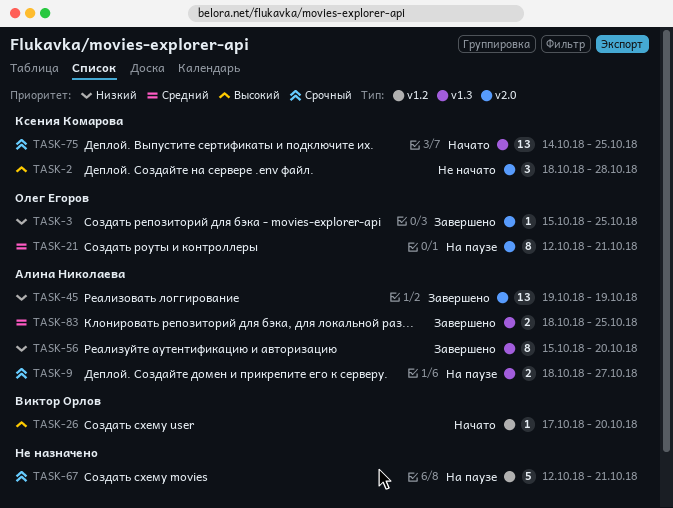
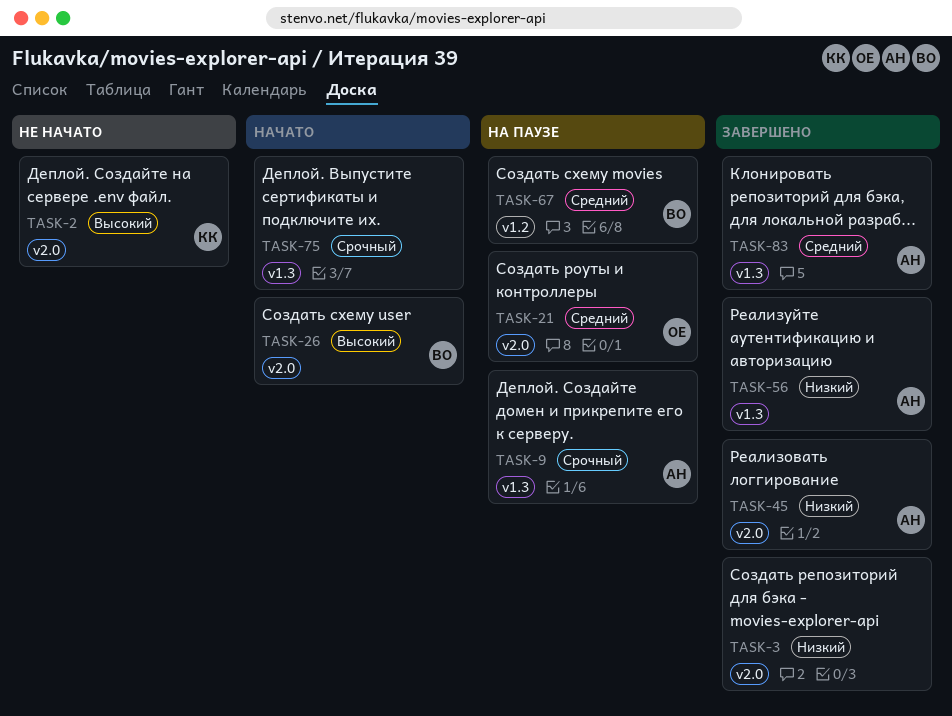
TASK-3, owner: Олег Егоров -> none
TASK-26, label: v1.2 -> v2.0
TASK-67, owner: none -> Виктор Орлов
TASK-67, priority: Срочный -> Средний
TASK-75, owner: Ксения Комарова -> none

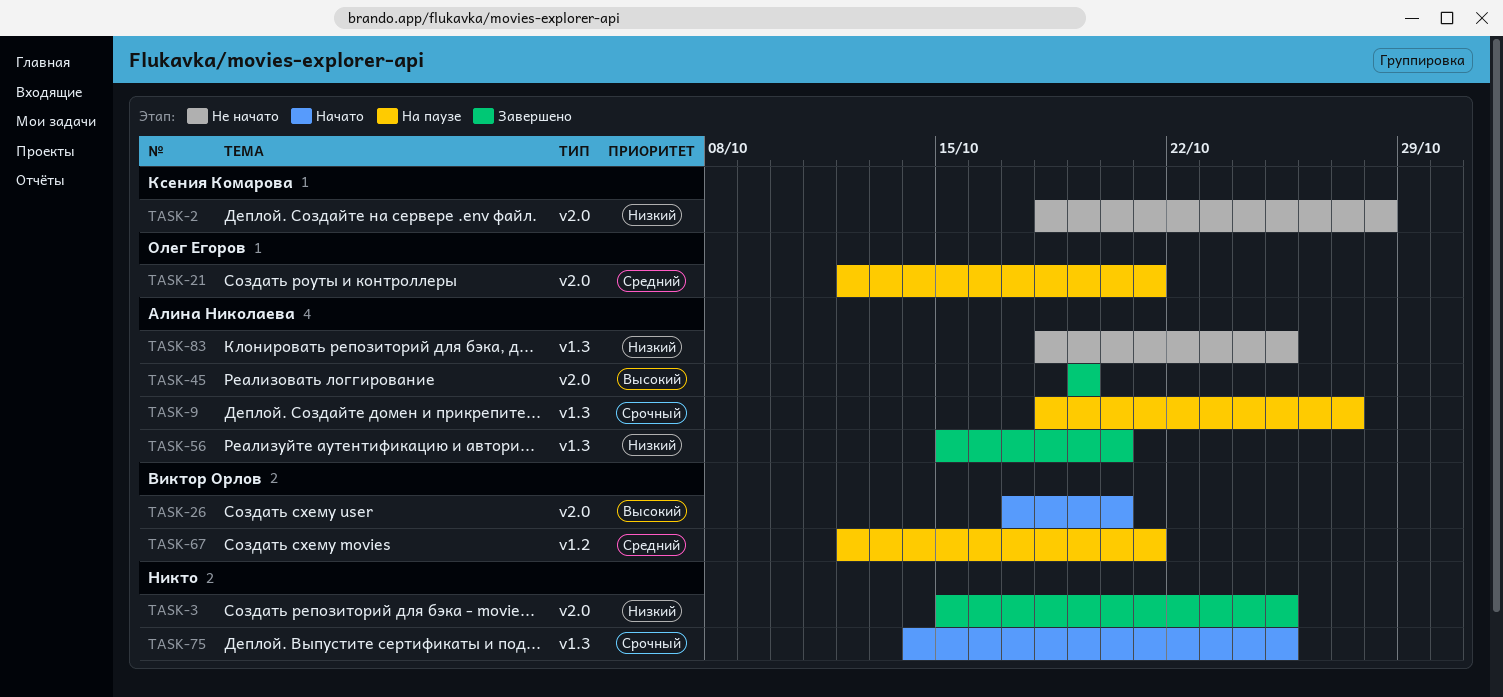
TASK-2, priority: Высокий -> Низкий
TASK-45, priority: Низкий -> Высокий
TASK-83, status: Завершено -> Не начато
TASK-83, priority: Средний -> Низкий

